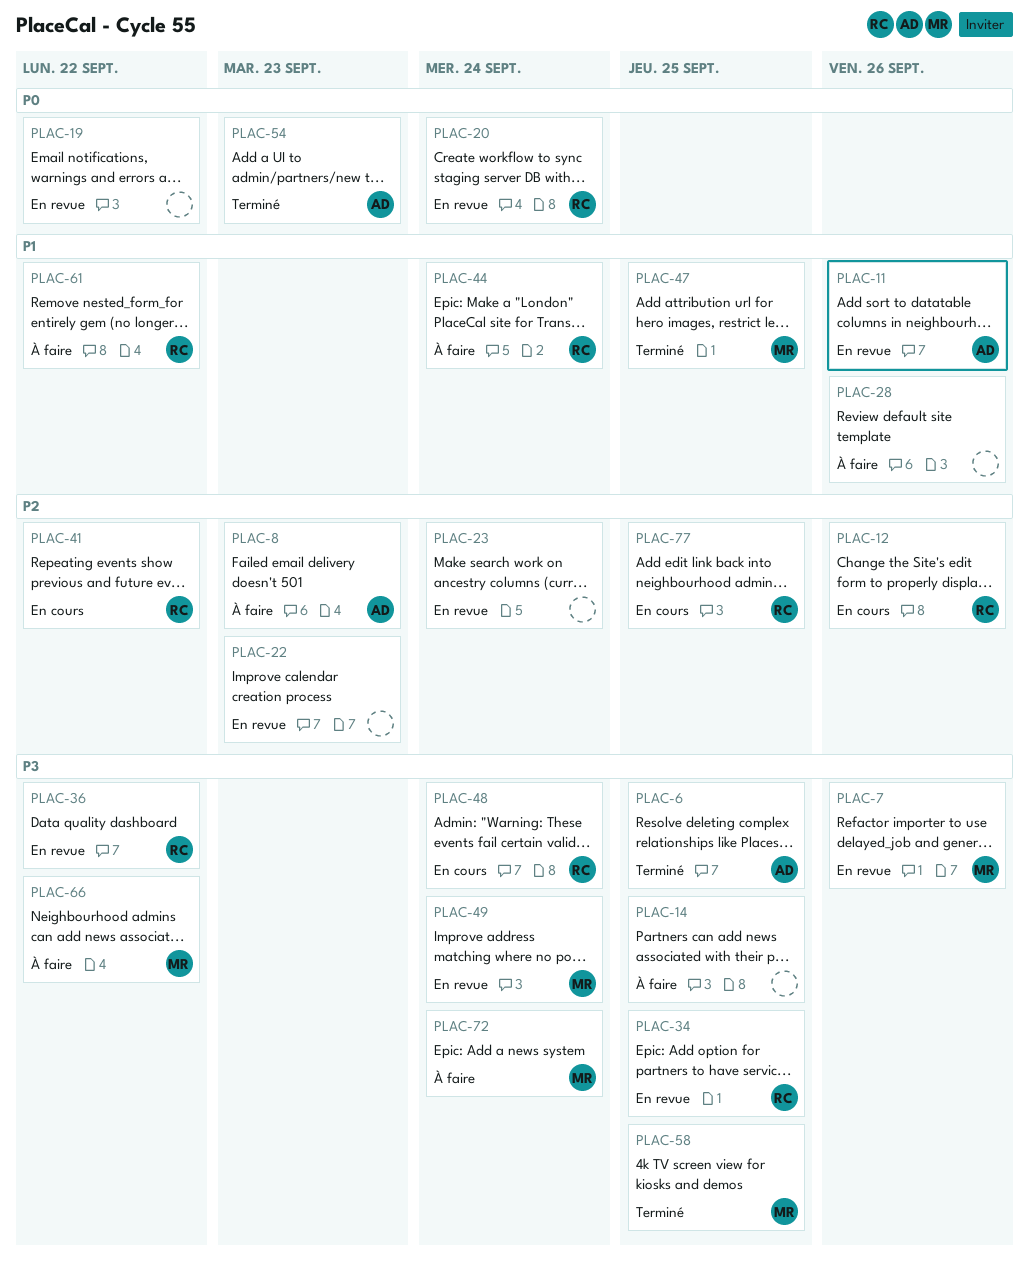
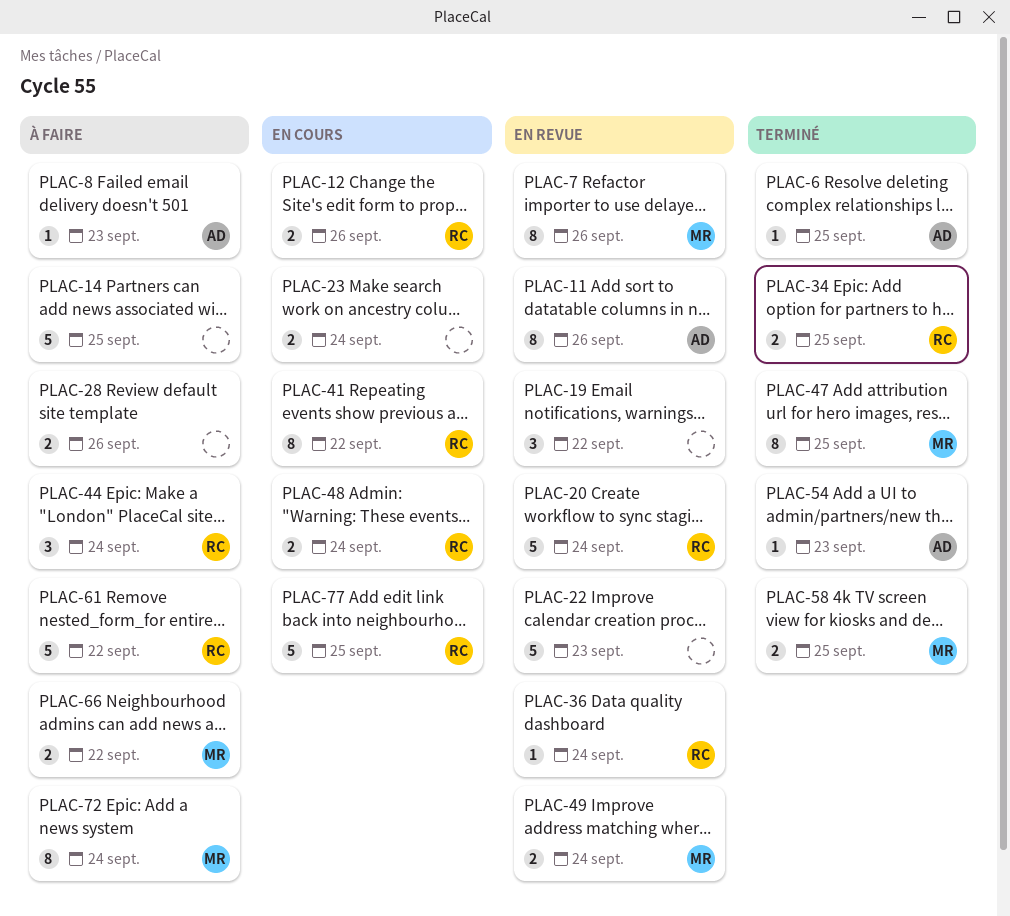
PLAC-23, status: En revue -> En cours
PLAC-34, status: En revue -> Terminé
PLAC-36, due: Sep 22 -> Sep 24

